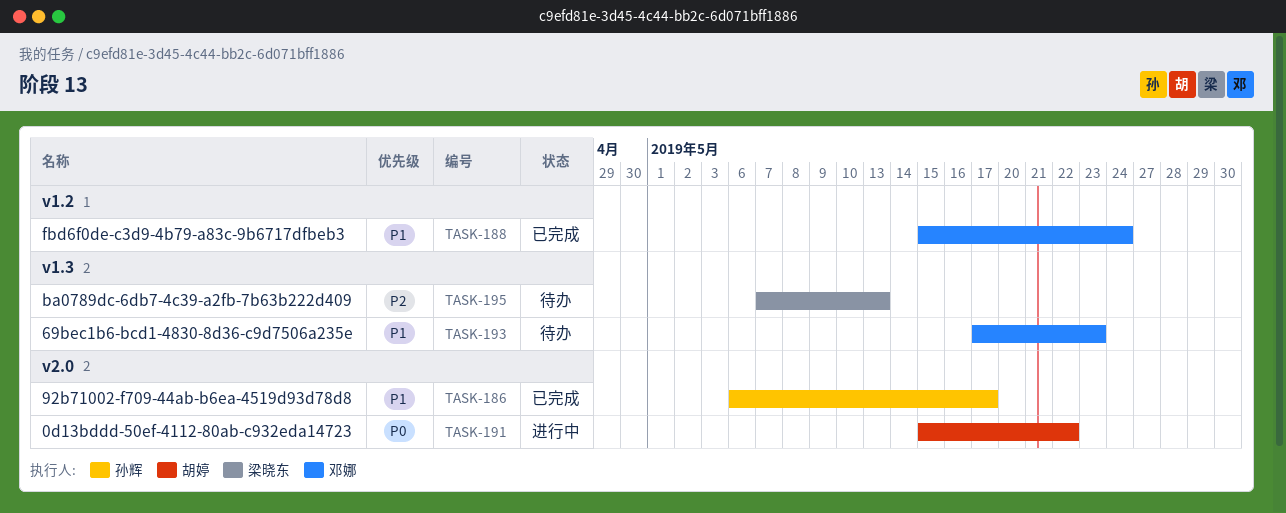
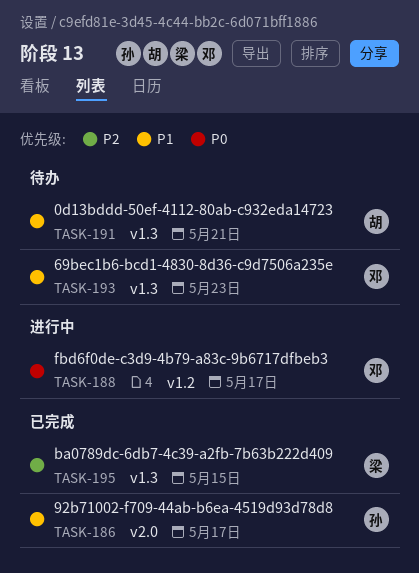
TASK-188, status: 已完成 -> 进行中
TASK-188, priority: P1 -> P0
TASK-188, due: May 24 -> May 17
TASK-191, status: 进行中 -> 待办
TASK-191, priority: P0 -> P1
TASK-191, label: v2.0 -> v1.3
TASK-191, due: May 22 -> May 21
TASK-195, status: 待办 -> 已完成
TASK-195, due: May 13 -> May 15

